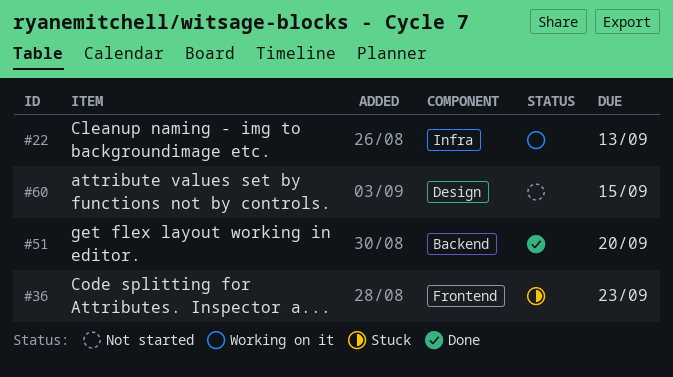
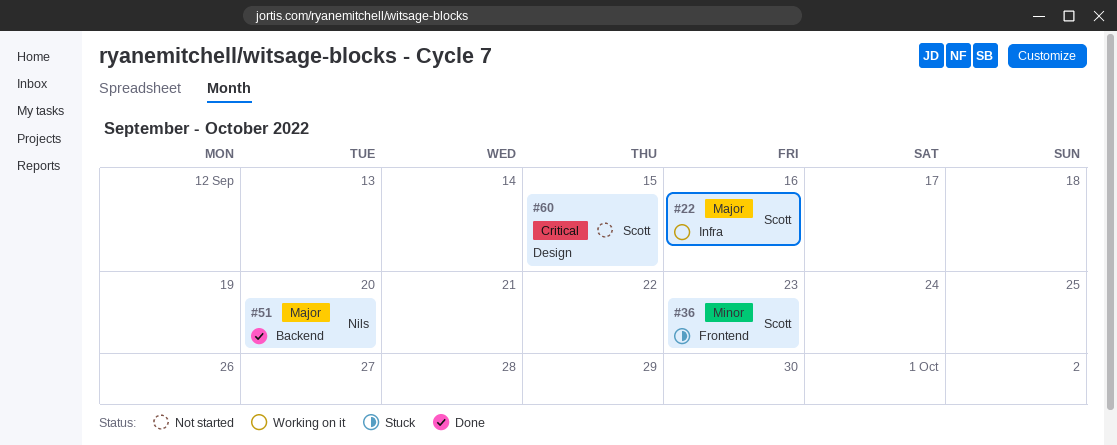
#22, due: Sep 13 -> Sep 16

